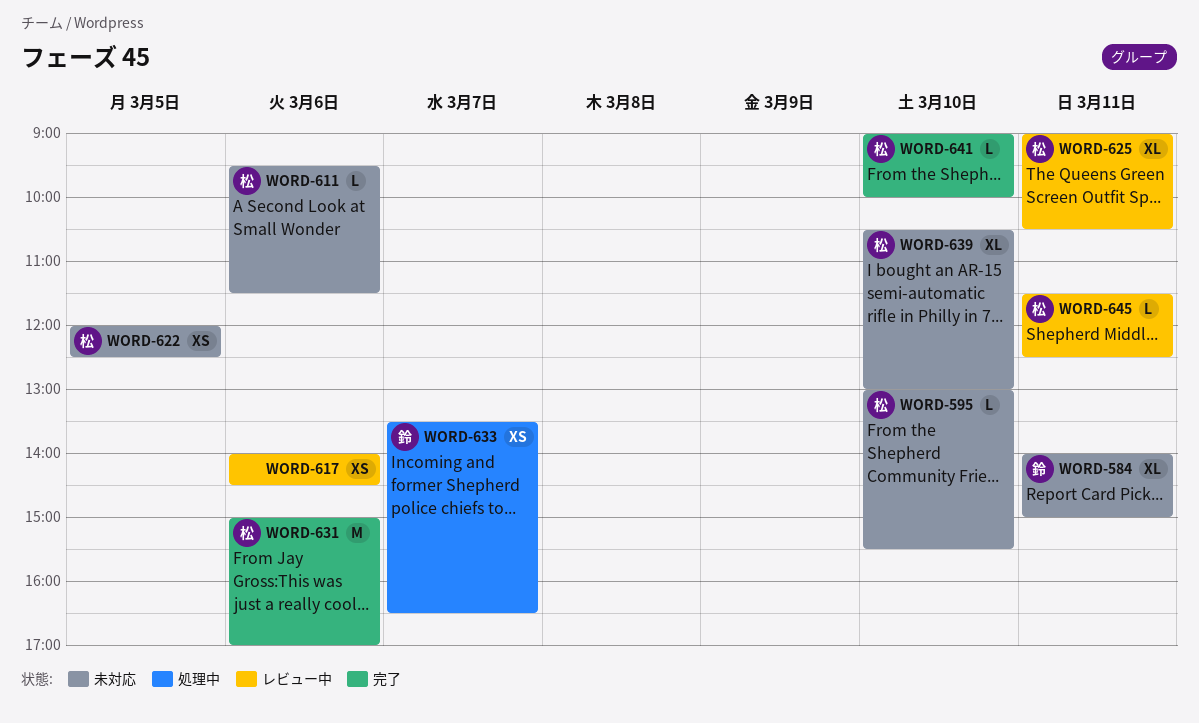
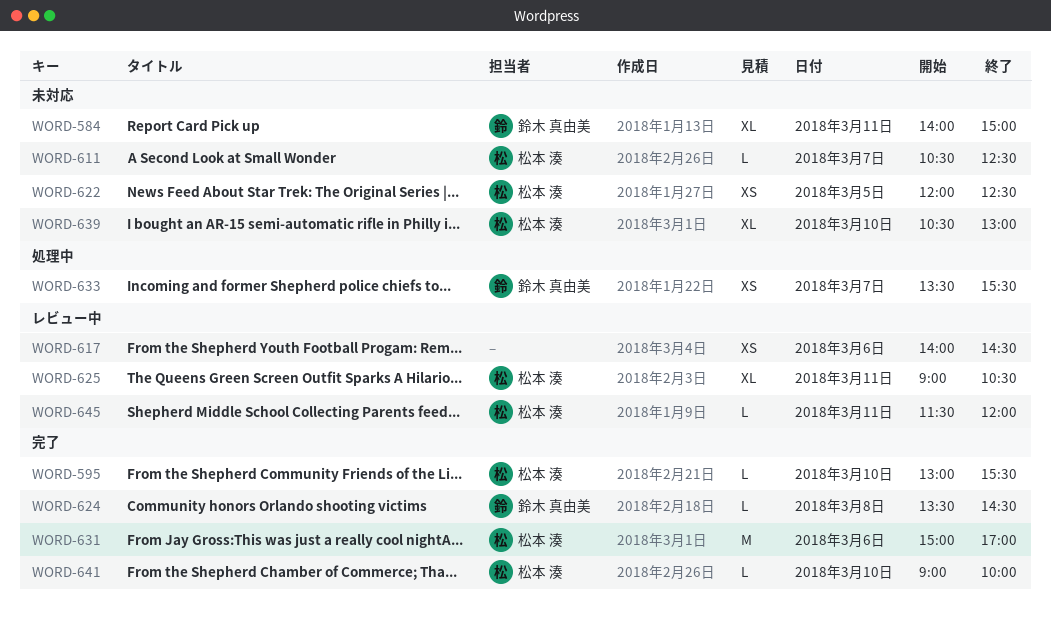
WORD-595, status: 未対応 -> 完了
WORD-611, day: Mar 6 -> Mar 7
WORD-611, begins: 09:30 -> 10:30
WORD-611, ends: 11:30 -> 12:30
WORD-624: none -> present
WORD-633, ends: 16:30 -> 15:30
WORD-645, ends: 12:30 -> 12:00

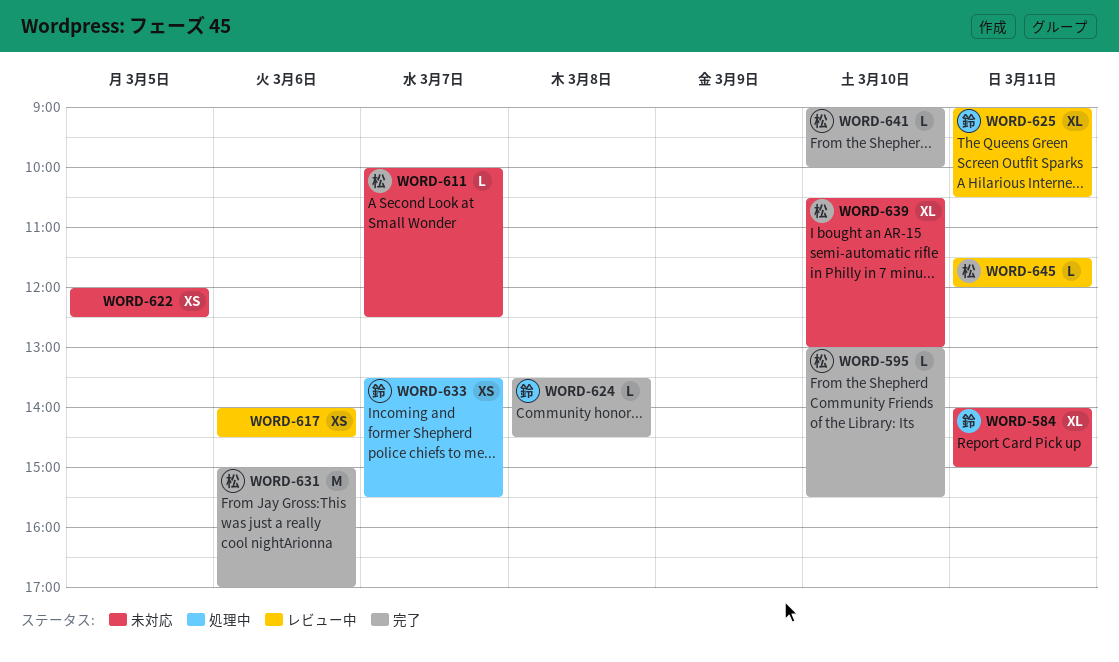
WORD-611, begins: 10:30 -> 10:00
WORD-622, owner: 松本 湊 -> none
WORD-625, owner: 松本 湊 -> 鈴木 真由美

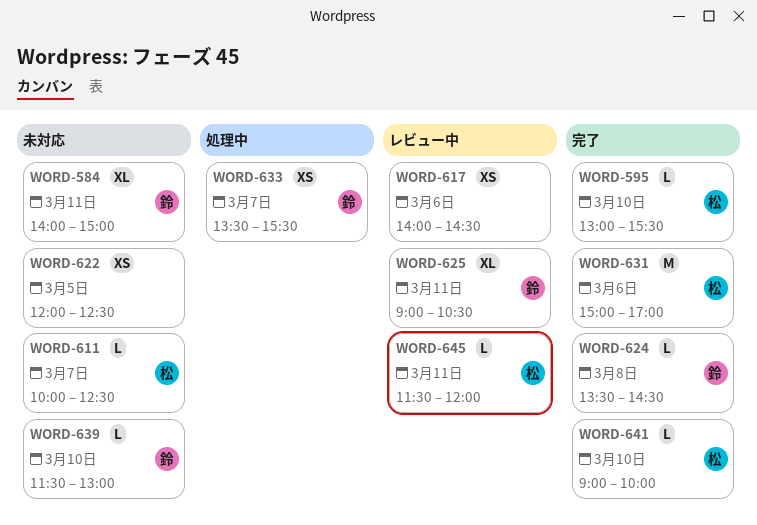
WORD-639, owner: 松 -> 鈴
WORD-639, estimate: XL -> L
WORD-639, begins: 10:30 -> 11:30

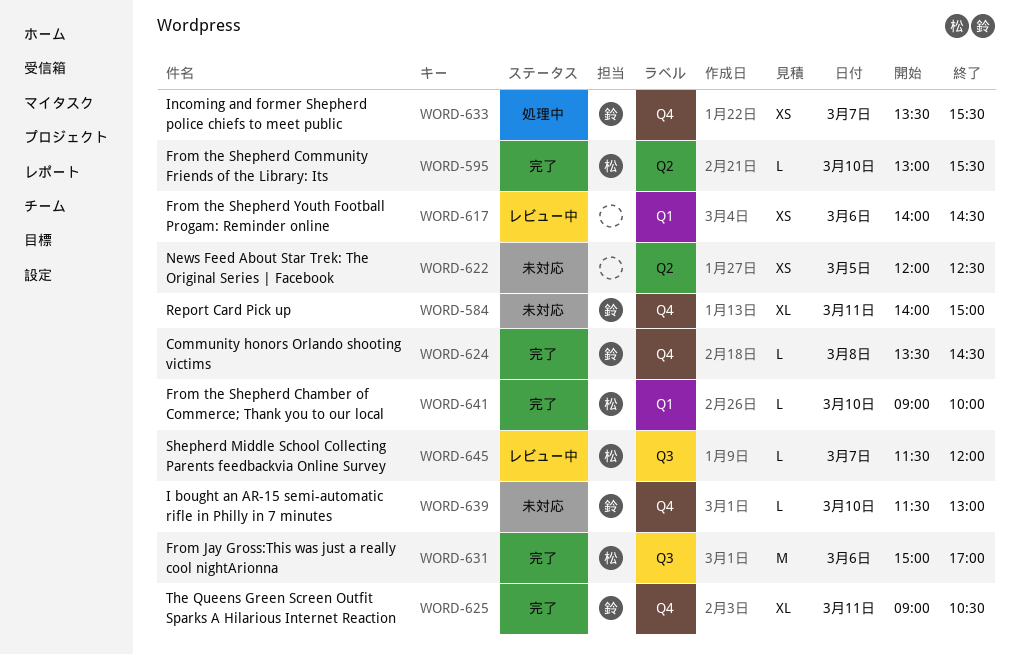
WORD-611: present -> none
WORD-625, status: レビュー中 -> 完了
WORD-645, day: Mar 11 -> Mar 7

